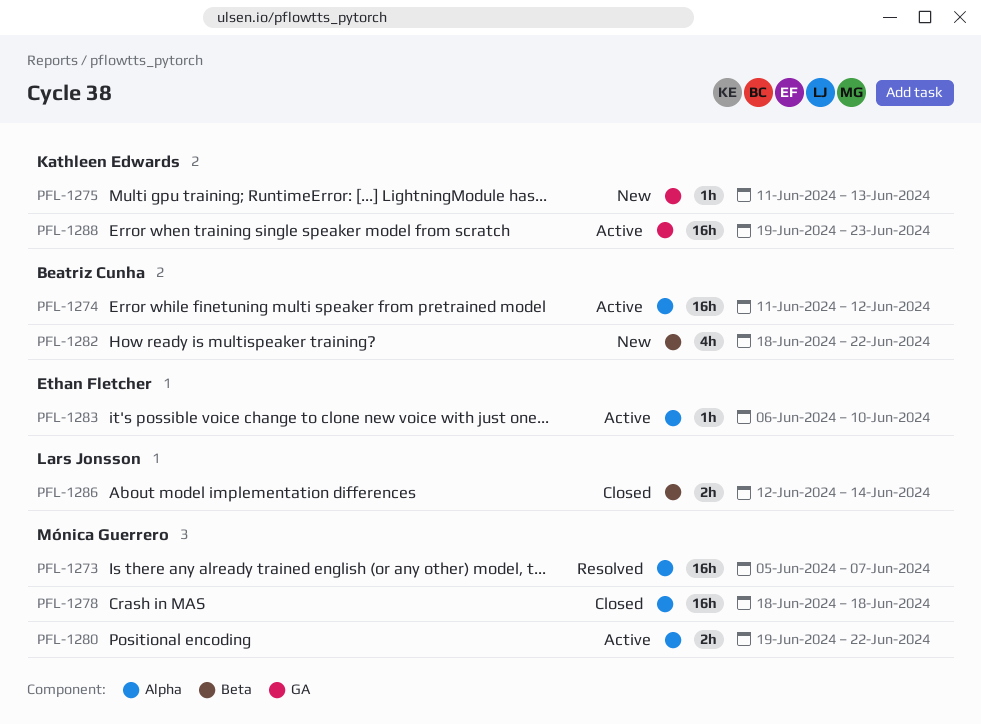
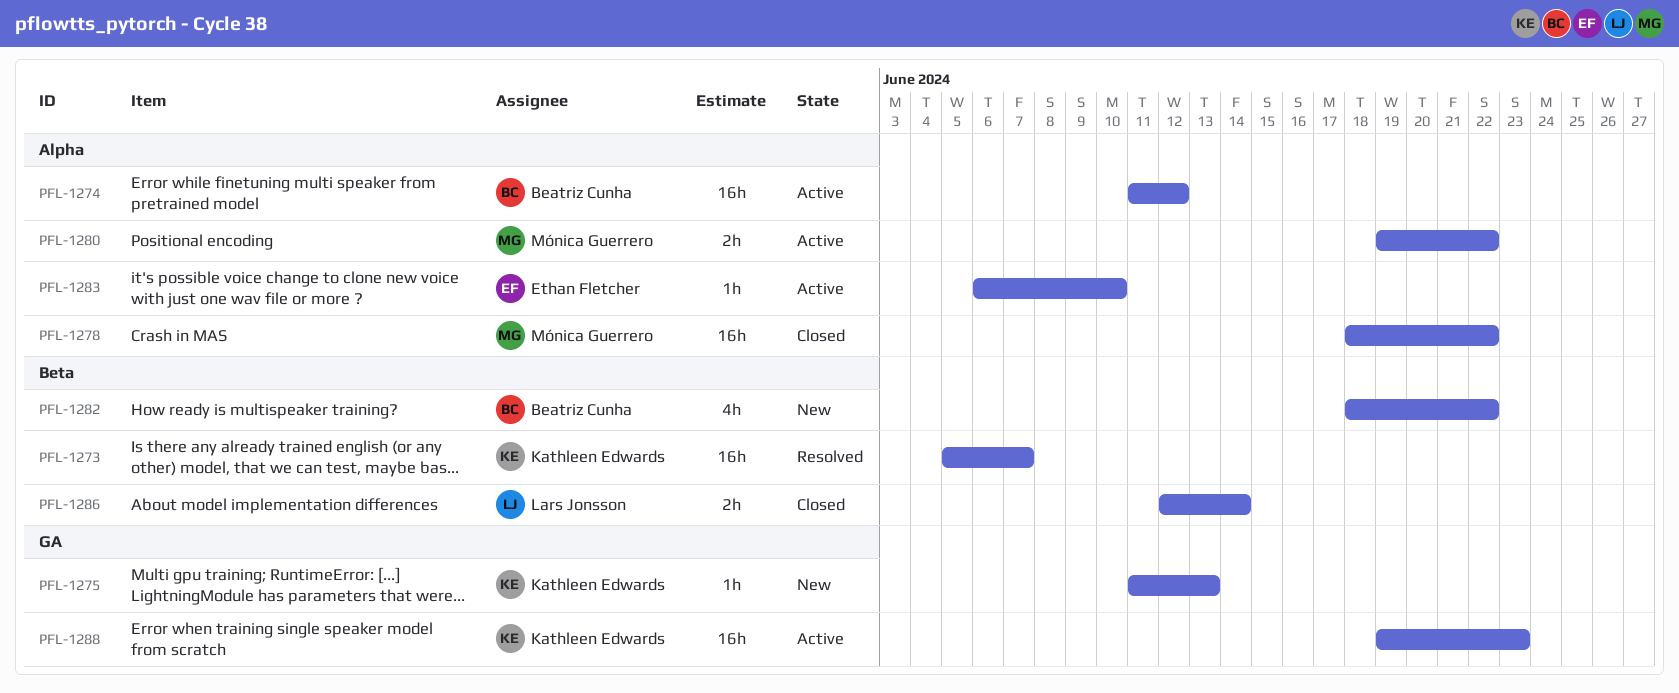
PFL-1273, owner: Mónica Guerrero -> Kathleen Edwards
PFL-1273, label: Alpha -> Beta
PFL-1278, due: Jun 18 -> Jun 22

